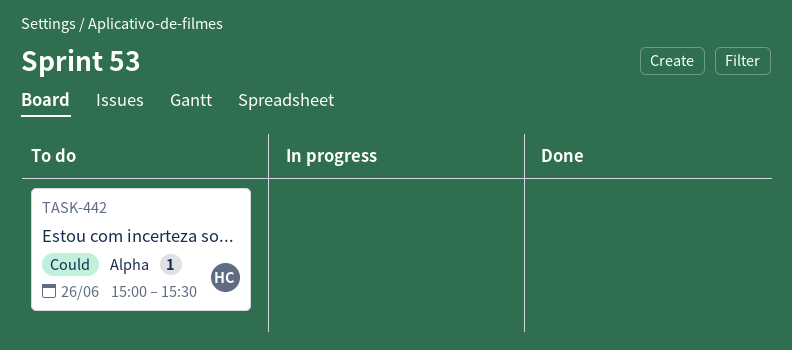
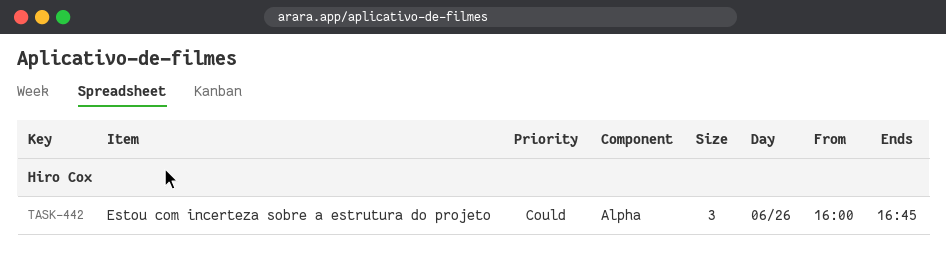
TASK-442, estimate: 1 -> 3
TASK-442, begins: 15:00 -> 16:00
TASK-442, ends: 15:30 -> 16:45

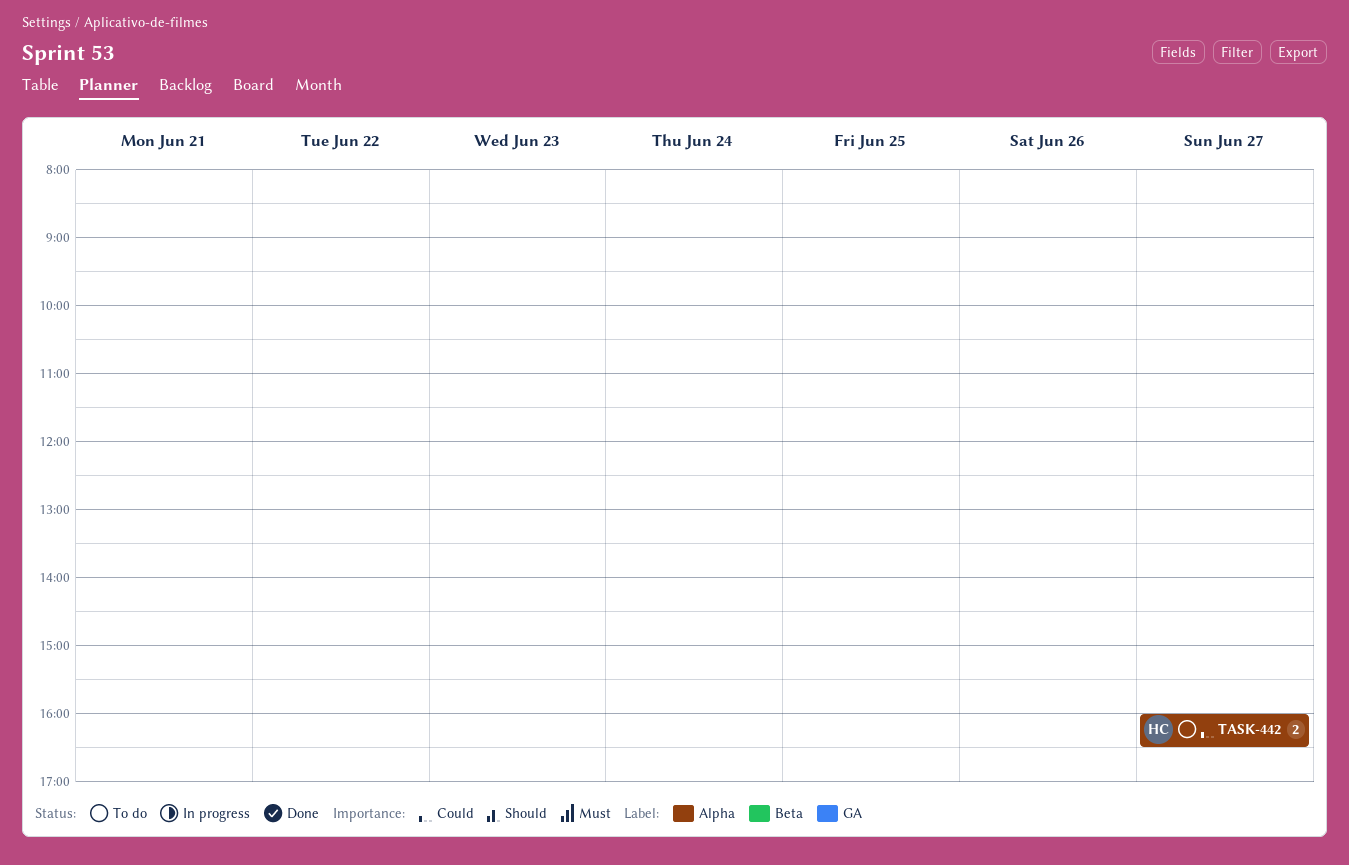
TASK-442, estimate: 3 -> 2
TASK-442, day: Jun 26 -> Jun 27
TASK-442, ends: 16:45 -> 16:30

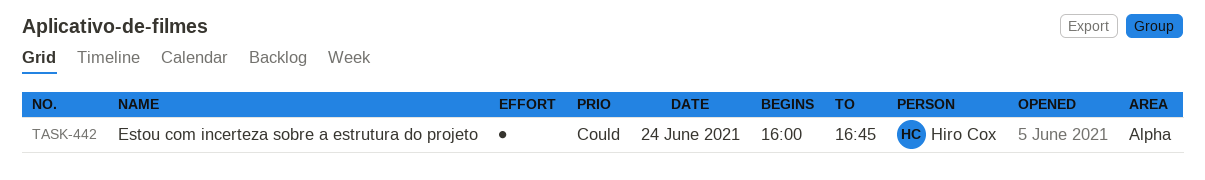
TASK-442, estimate: 2 -> 1
TASK-442, day: Jun 27 -> Jun 24
TASK-442, ends: 16:30 -> 16:45

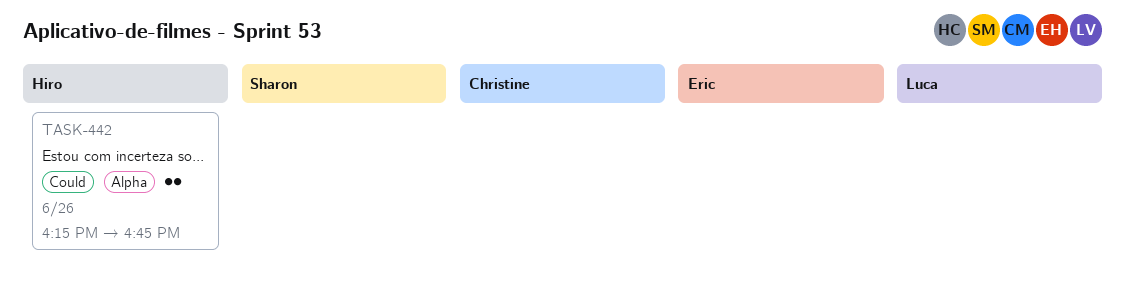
TASK-442, estimate: 1 -> 2
TASK-442, day: Jun 24 -> Jun 26
TASK-442, begins: 16:00 -> 16:15

